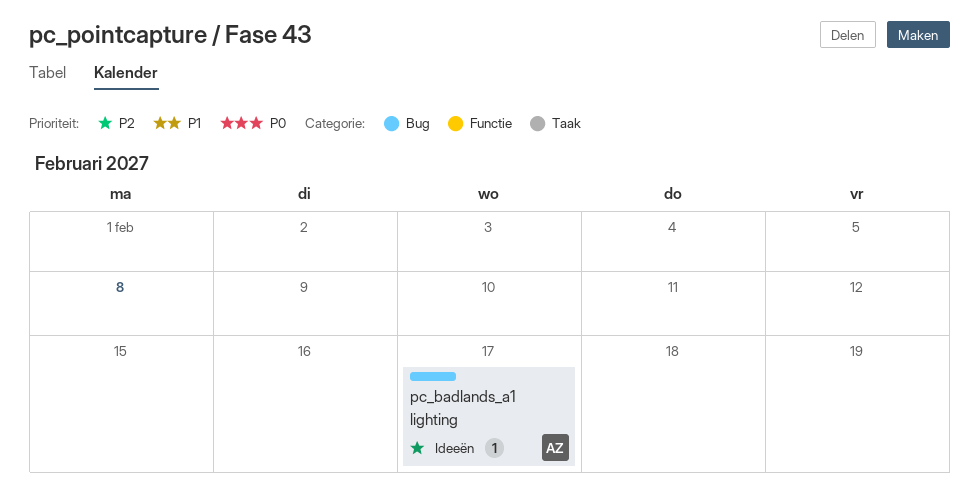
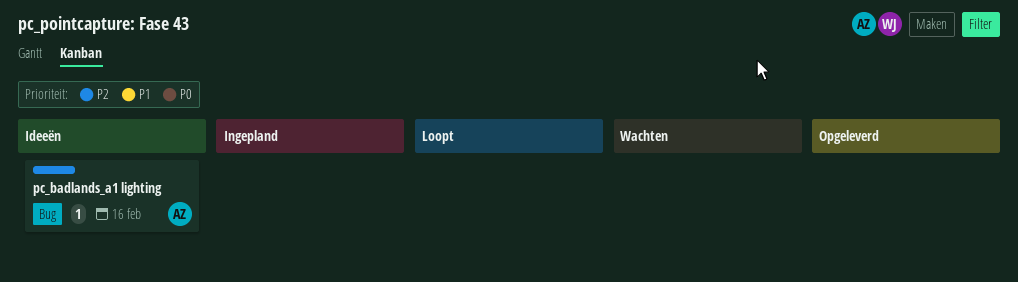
pc_badlands_a1 lighting, due: Feb 17 -> Feb 16

